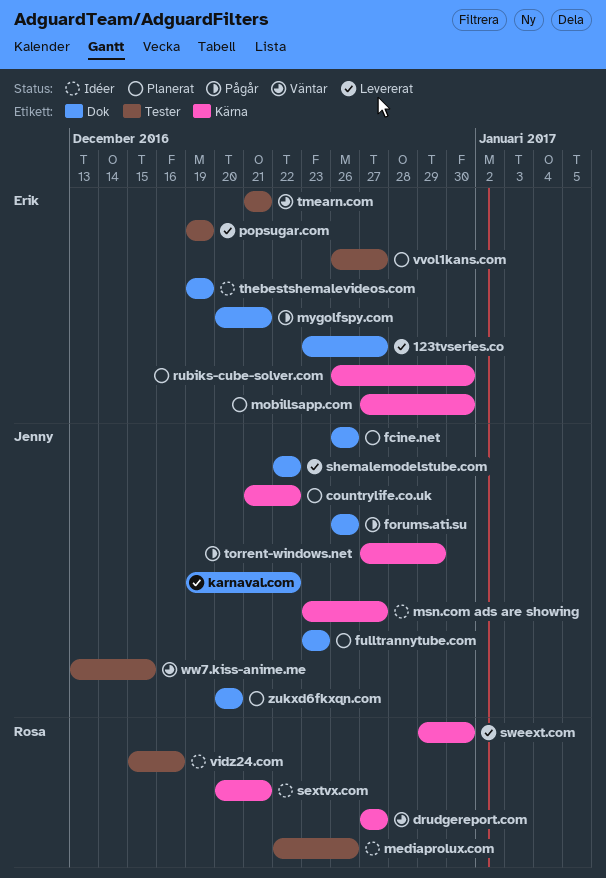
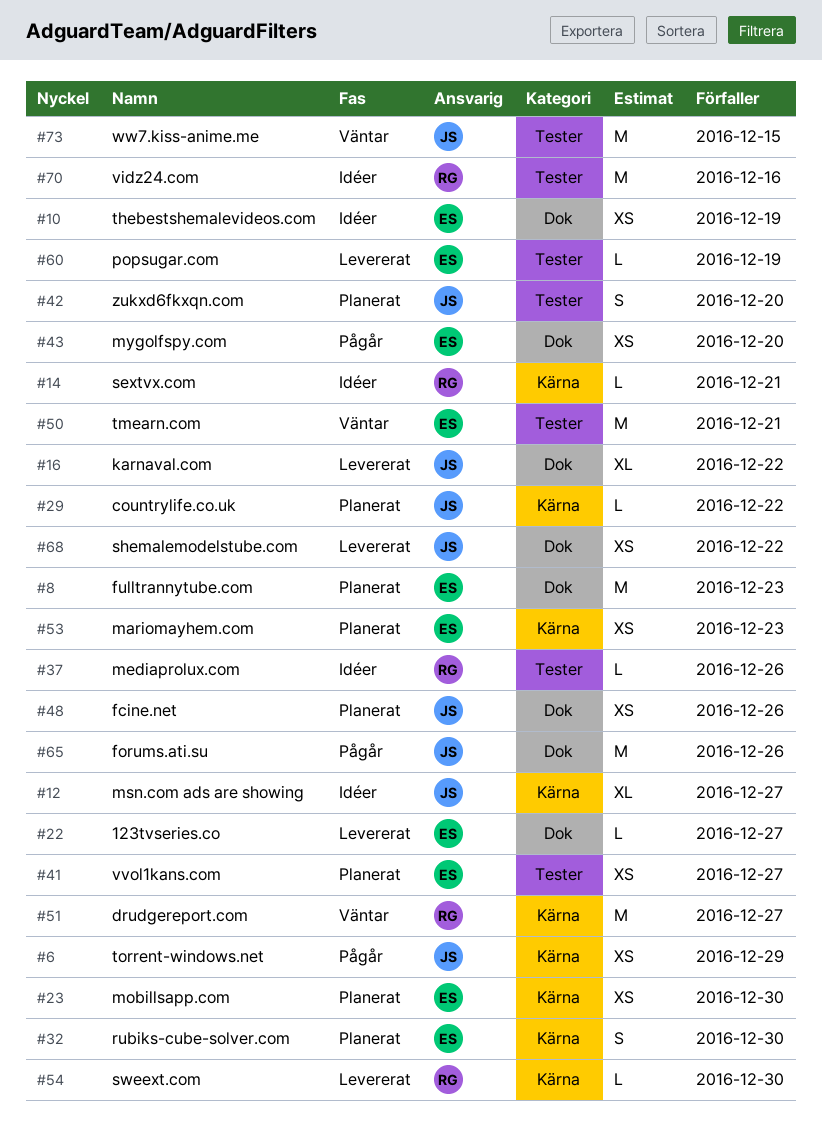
fulltrannytube.com, owner: Jenny -> Erik
mariomayhem.com: none -> present
mygolfspy.com, due: Dec 21 -> Dec 20
zukxd6fkxqn.com, label: Dok -> Tester

